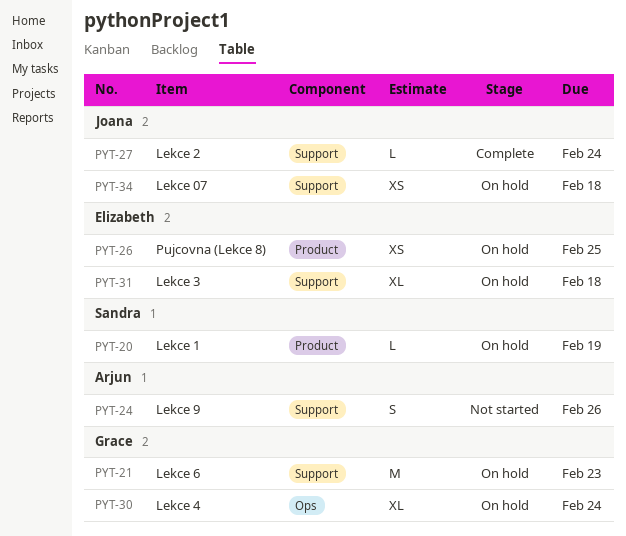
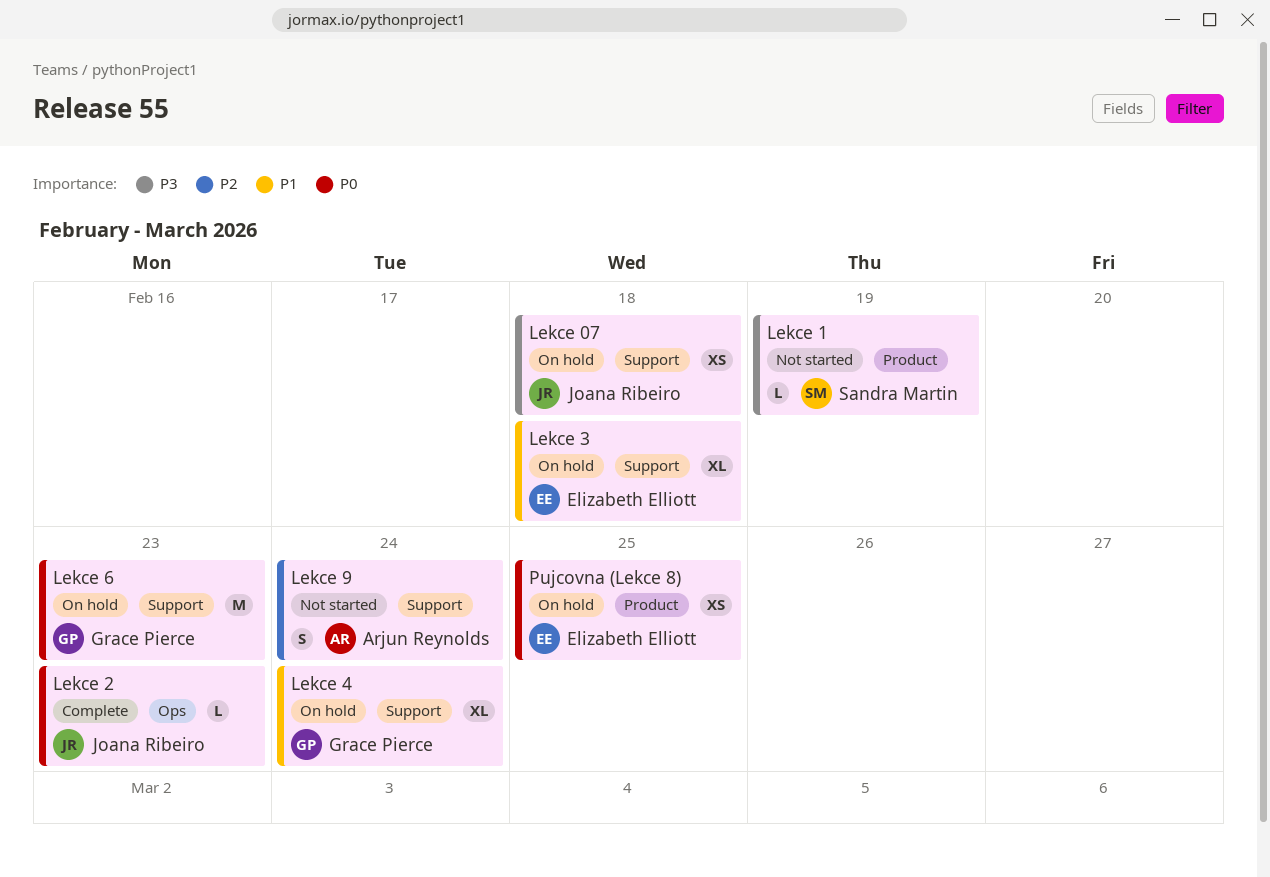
Lekce 1, status: On hold -> Not started
Lekce 2, label: Support -> Ops
Lekce 2, due: Feb 24 -> Feb 23
Lekce 4, label: Ops -> Support
Lekce 9, due: Feb 26 -> Feb 24

